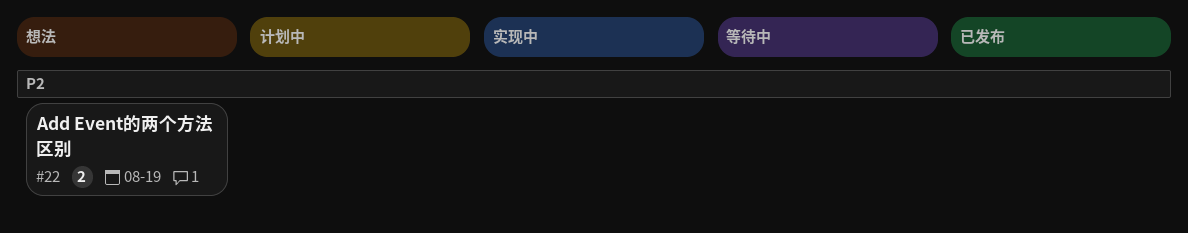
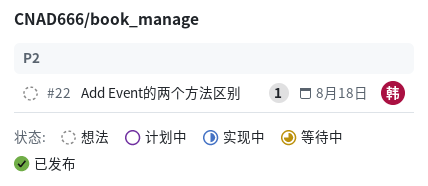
#22, estimate: 2 -> 1
#22, due: Aug 19 -> Aug 18

